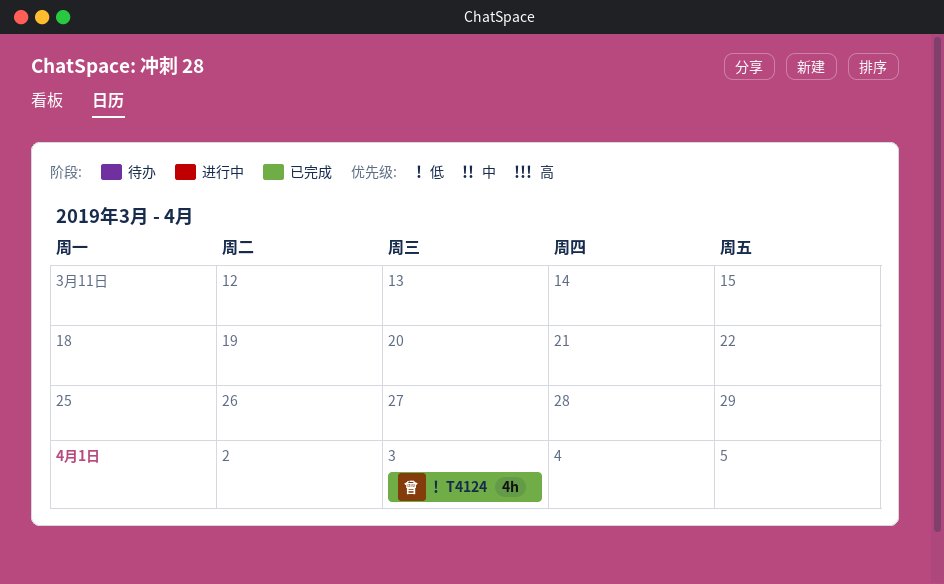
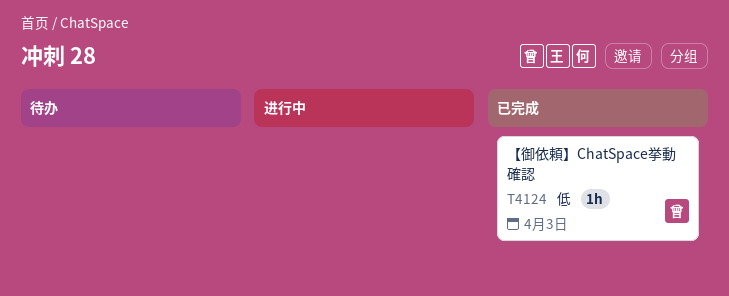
T4124, estimate: 4h -> 1h

